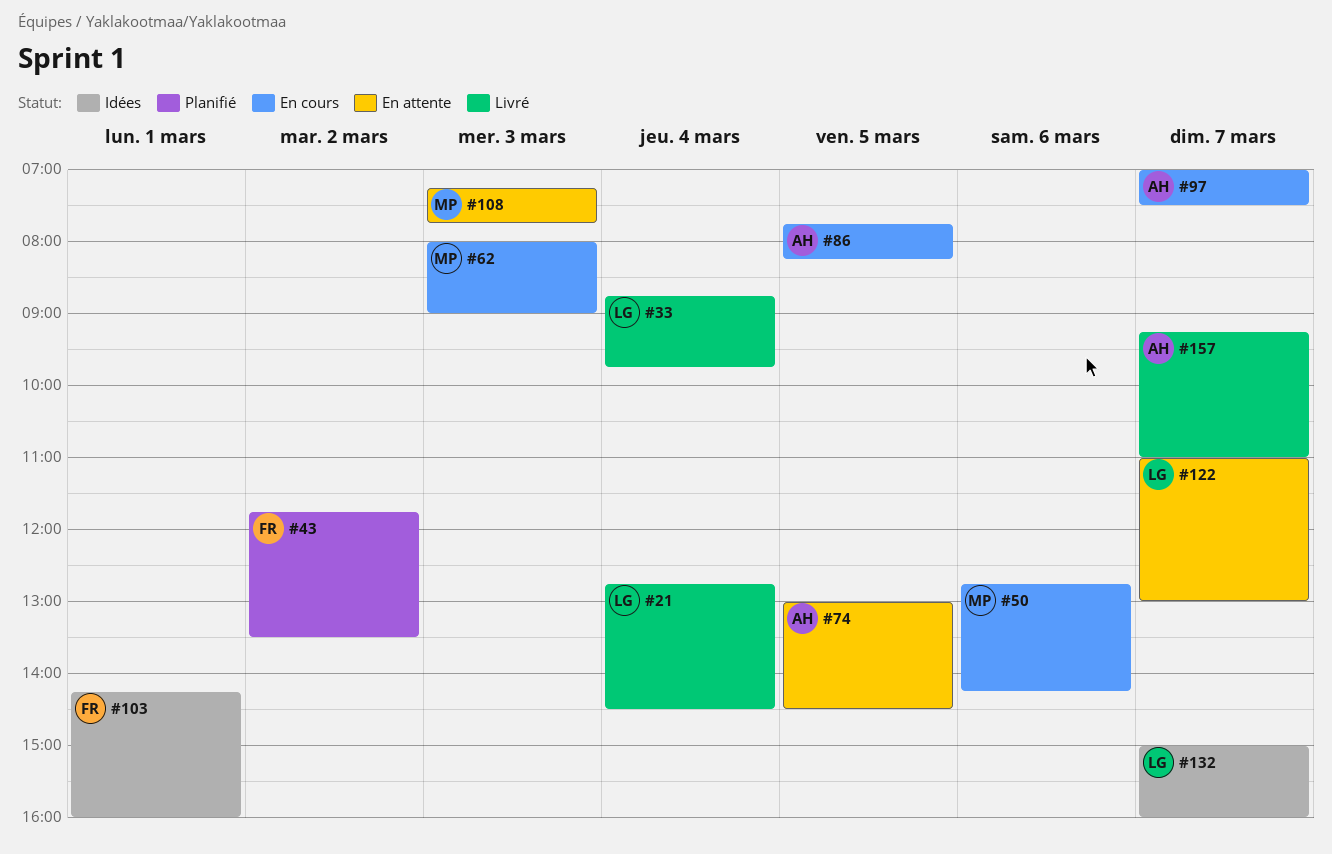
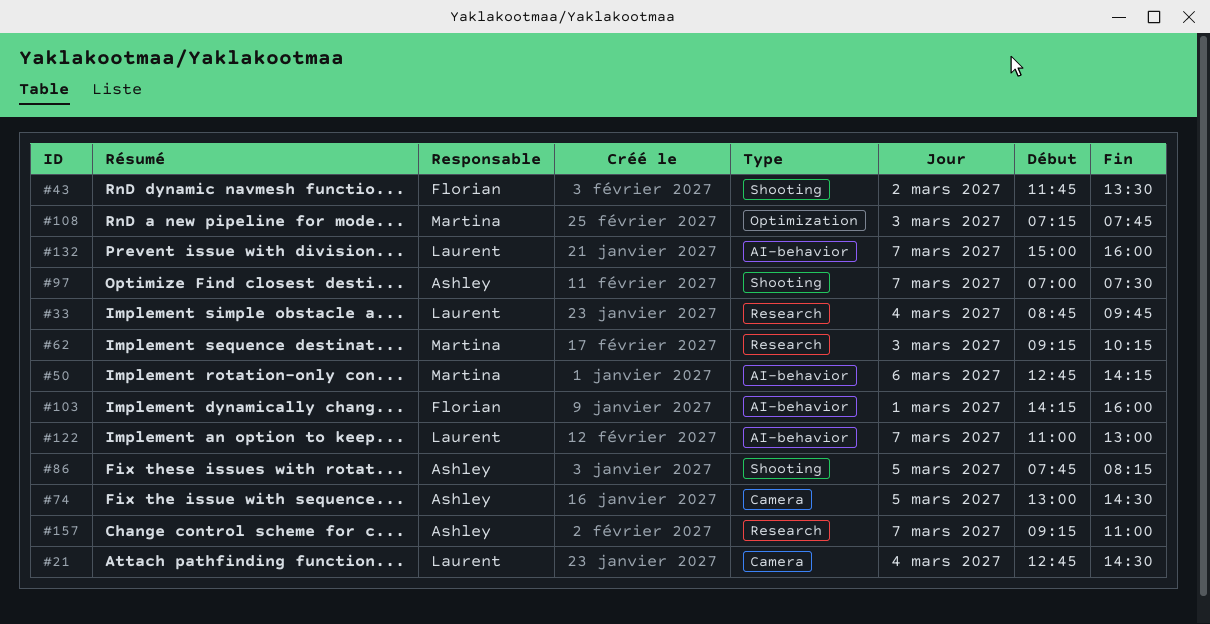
#62, begins: 08:00 -> 09:15
#62, ends: 09:00 -> 10:15

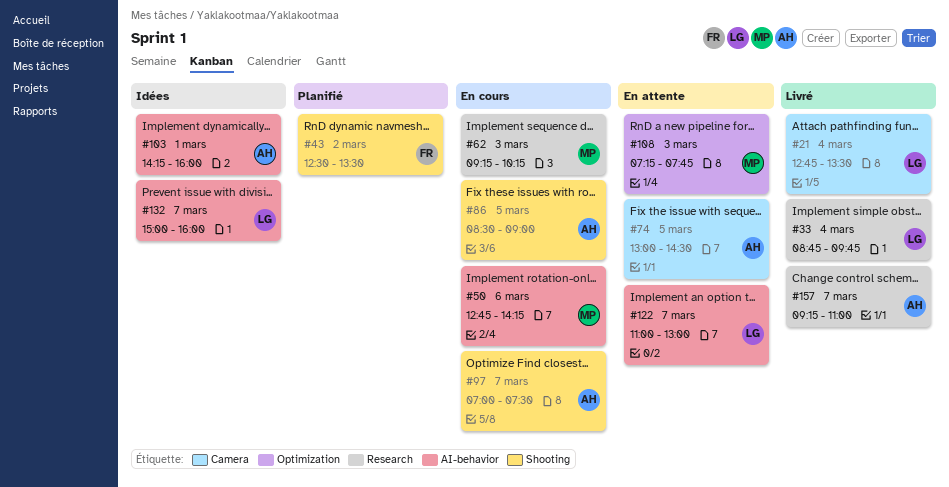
#21, ends: 14:30 -> 13:30
#43, begins: 11:45 -> 12:30
#86, begins: 07:45 -> 08:30
#86, ends: 08:15 -> 09:00
#103, owner: Florian -> Ashley

